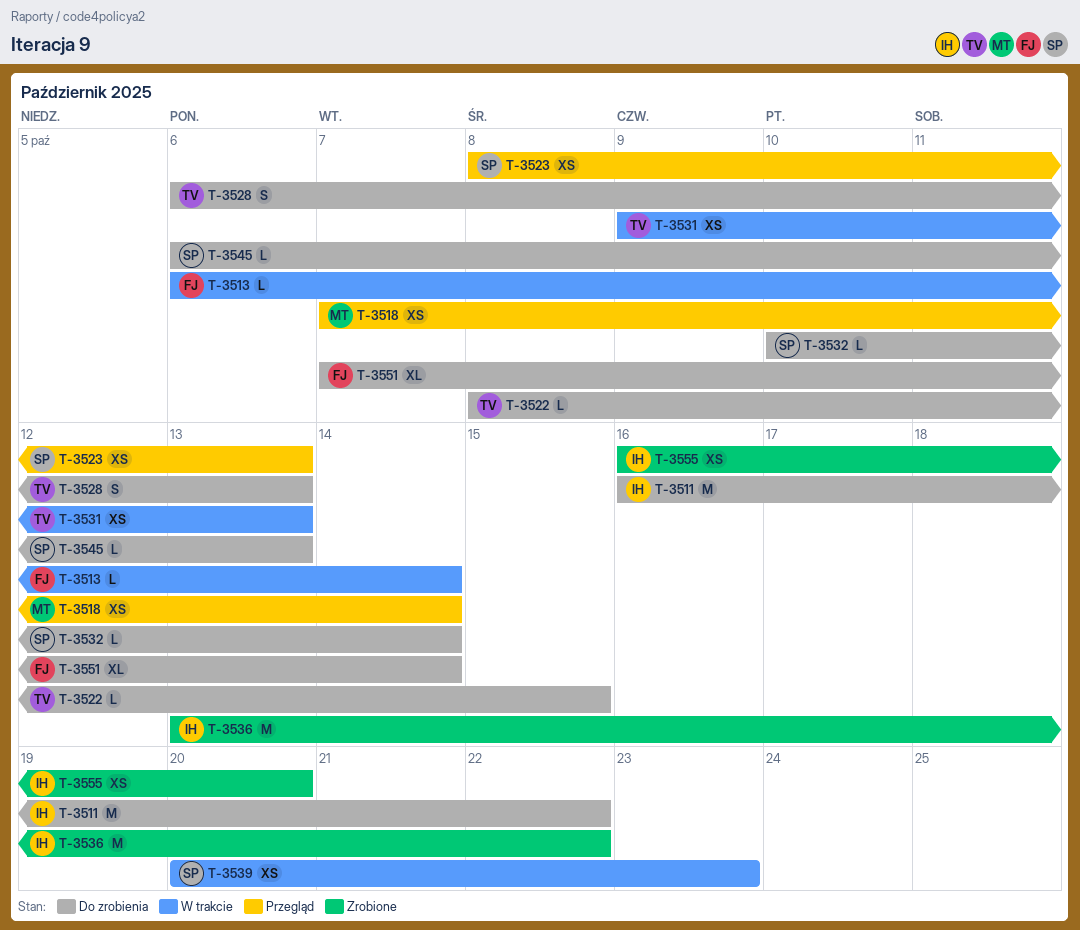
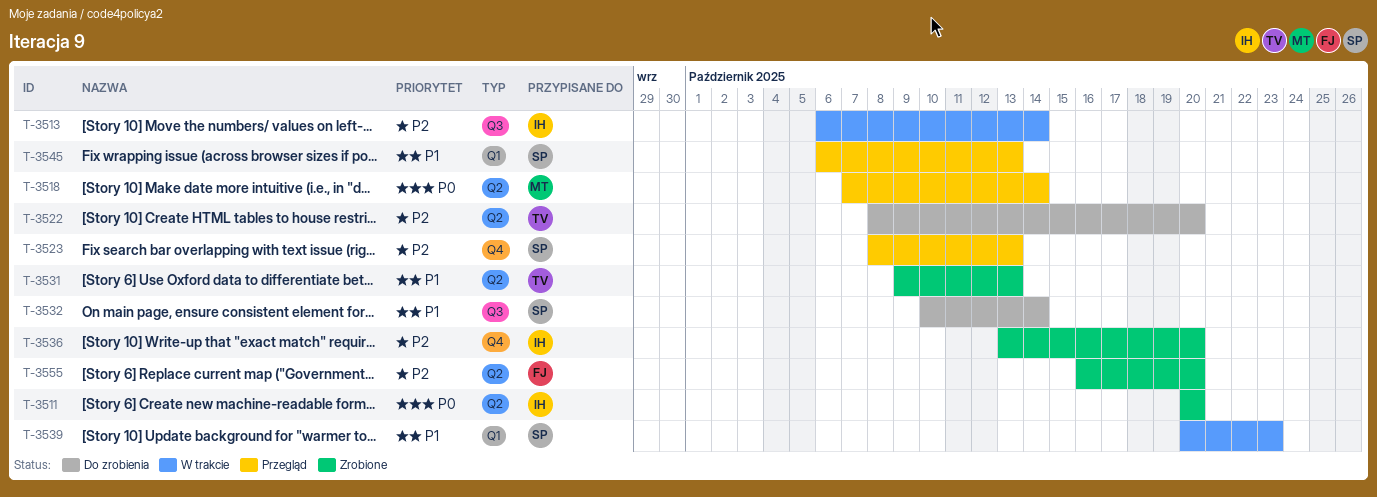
T-3511, status: Do zrobienia -> Zrobione
T-3511, start: Oct 16 -> Oct 20
T-3511, due: Oct 22 -> Oct 20
T-3513, owner: FJ -> IH
T-3522, due: Oct 15 -> Oct 20
T-3528: present -> none
T-3531, status: W trakcie -> Zrobione
T-3536, due: Oct 22 -> Oct 20
T-3545, status: Do zrobienia -> Przegląd
T-3551: present -> none
T-3555, owner: IH -> FJ

